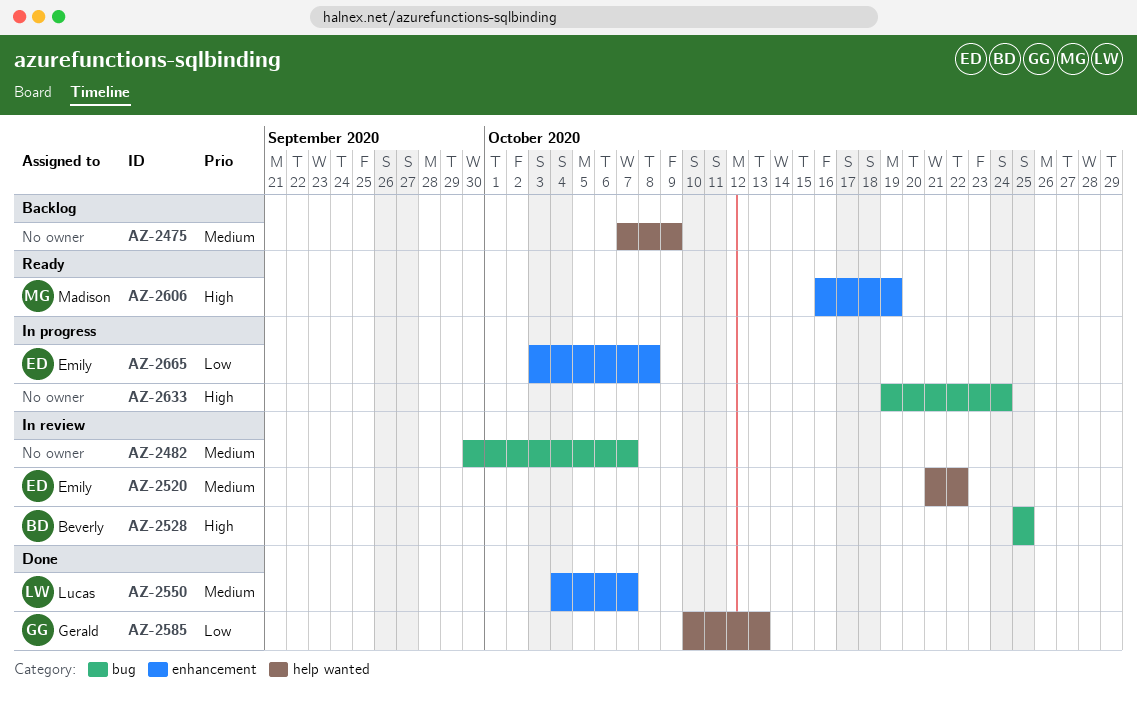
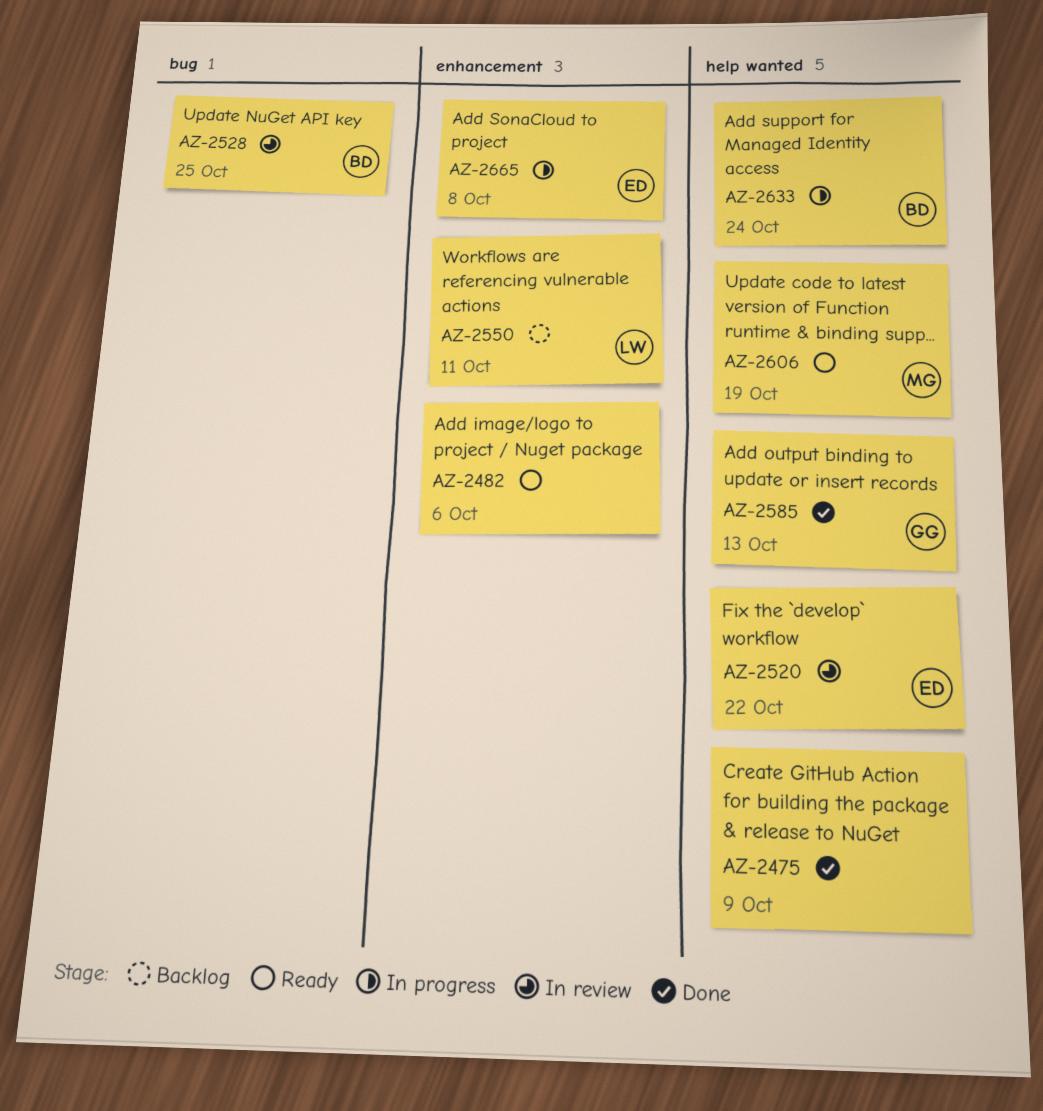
AZ-2475, status: Backlog -> Done
AZ-2482, status: In review -> Ready
AZ-2482, label: bug -> enhancement
AZ-2482, due: Oct 7 -> Oct 6
AZ-2550, status: Done -> Backlog
AZ-2550, due: Oct 7 -> Oct 11
AZ-2606, label: enhancement -> help wanted
AZ-2633, owner: none -> Beverly
AZ-2633, label: bug -> help wanted

